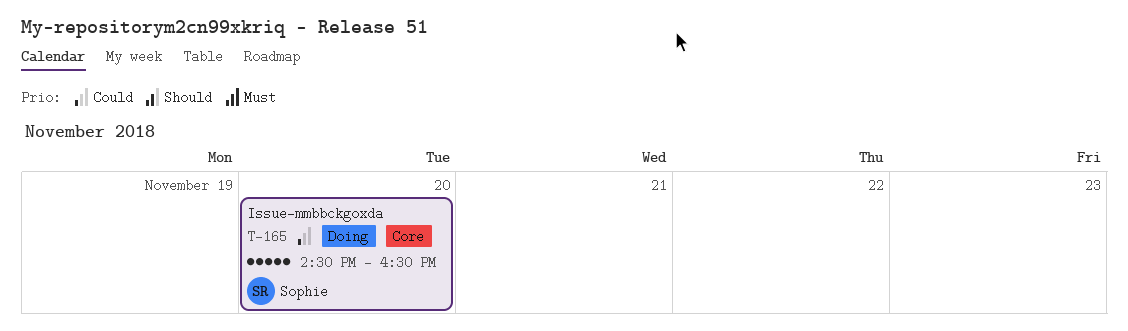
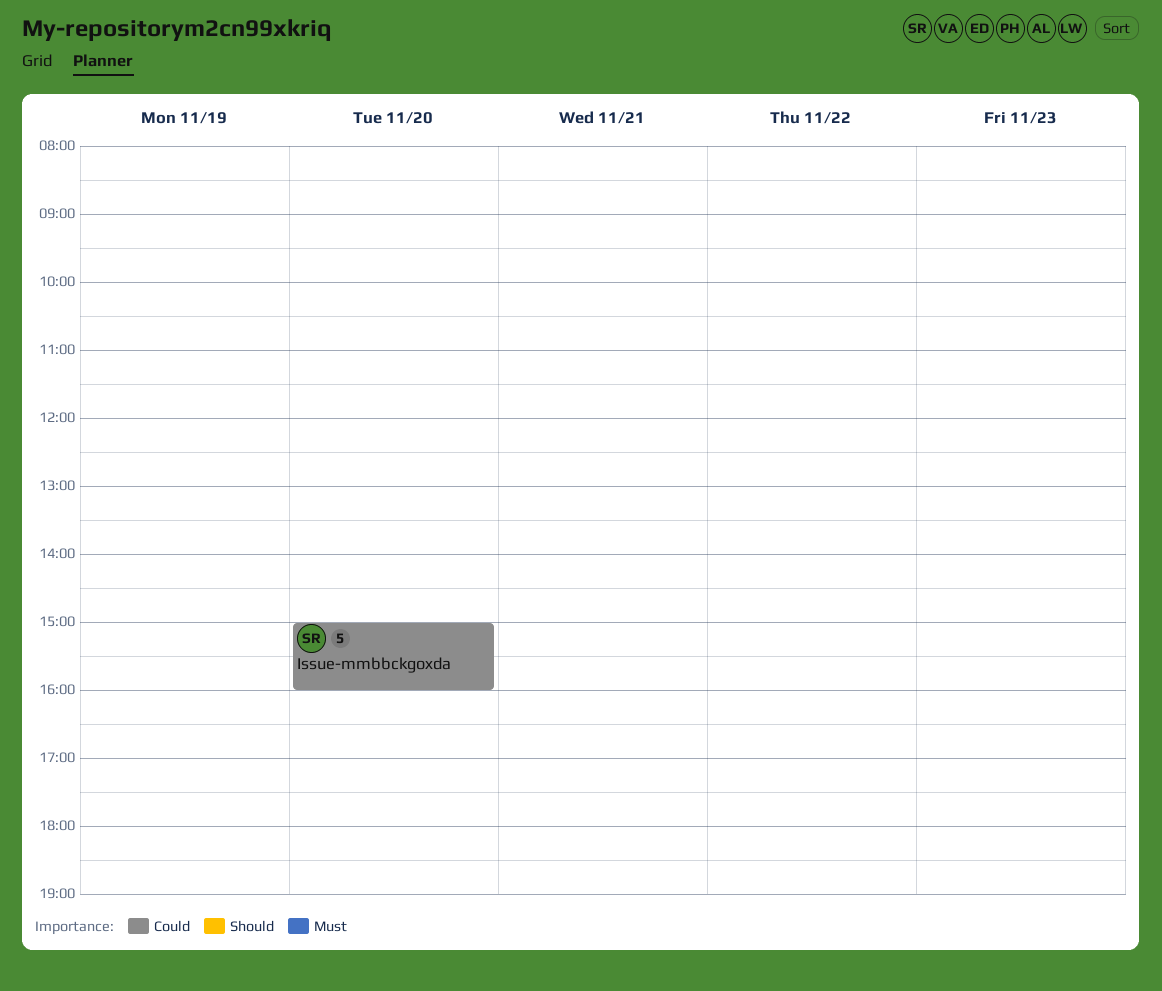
Issue-mmbbckgoxda, begins: 14:30 -> 15:00
Issue-mmbbckgoxda, ends: 16:30 -> 16:00

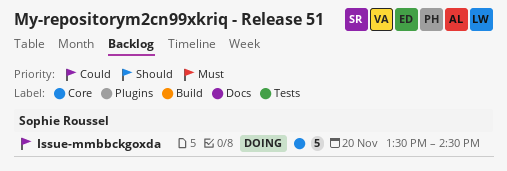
Issue-mmbbckgoxda, begins: 15:00 -> 13:30
Issue-mmbbckgoxda, ends: 16:00 -> 14:30

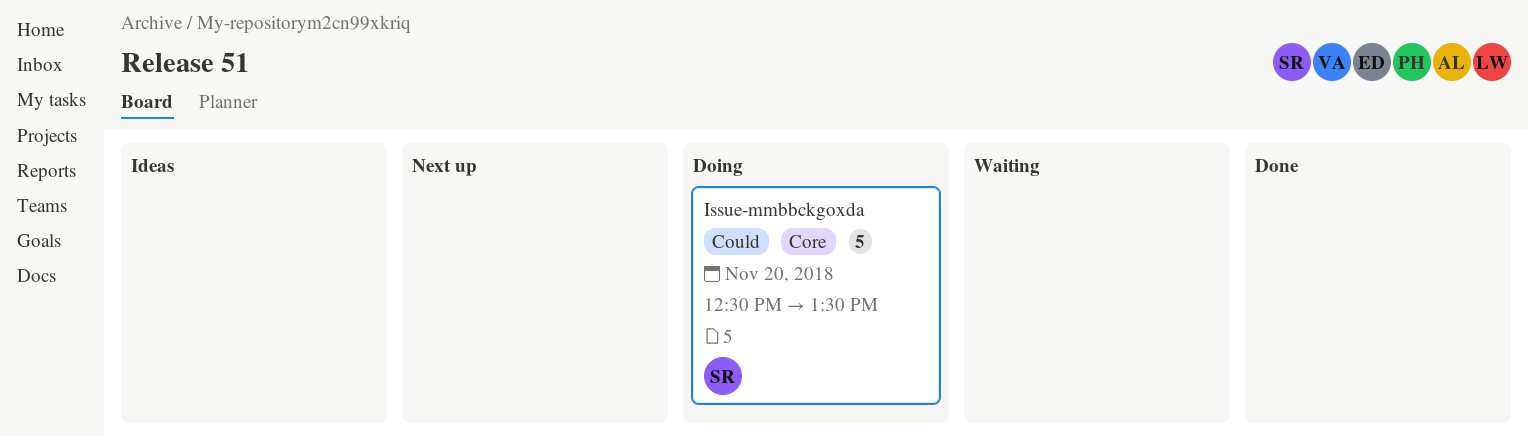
Issue-mmbbckgoxda, begins: 13:30 -> 12:30
Issue-mmbbckgoxda, ends: 14:30 -> 13:30

